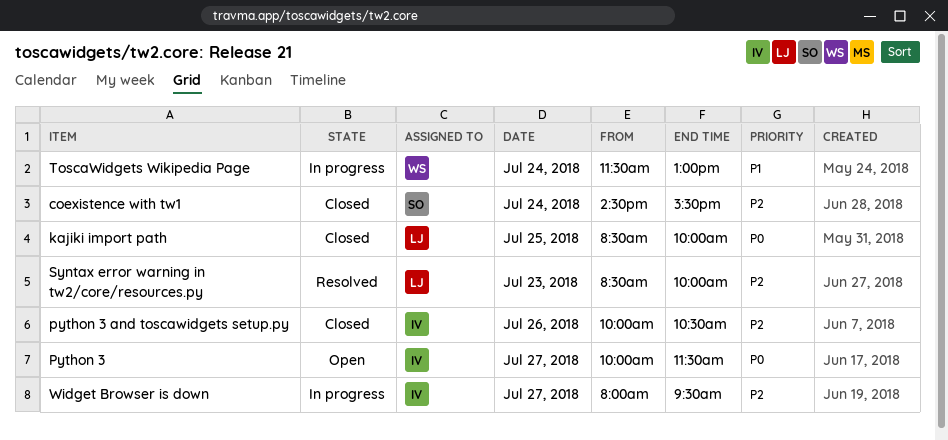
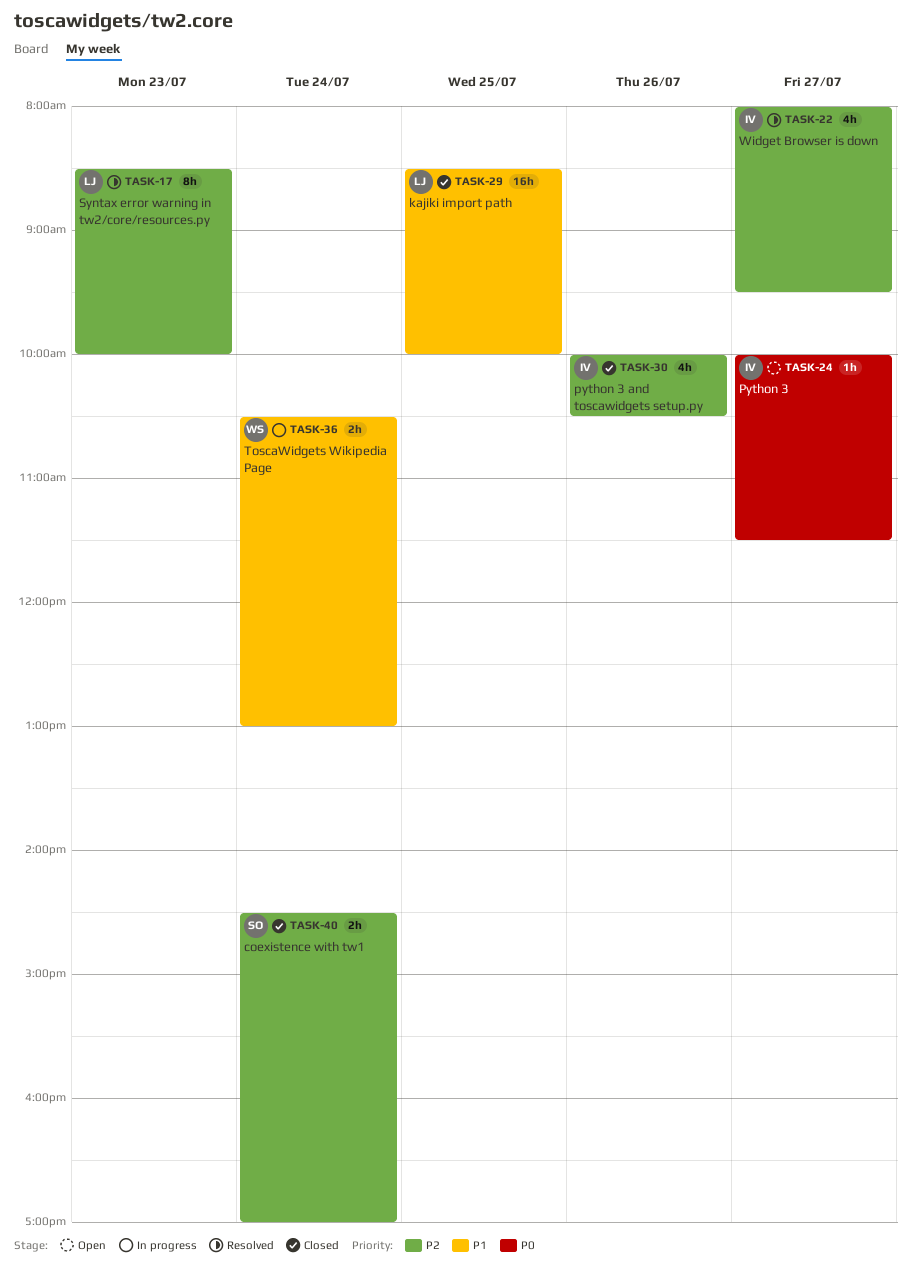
coexistence with tw1, ends: 15:30 -> 17:00
kajiki import path, priority: P0 -> P1
ToscaWidgets Wikipedia Page, begins: 11:30 -> 10:30
Widget Browser is down, status: In progress -> Resolved

